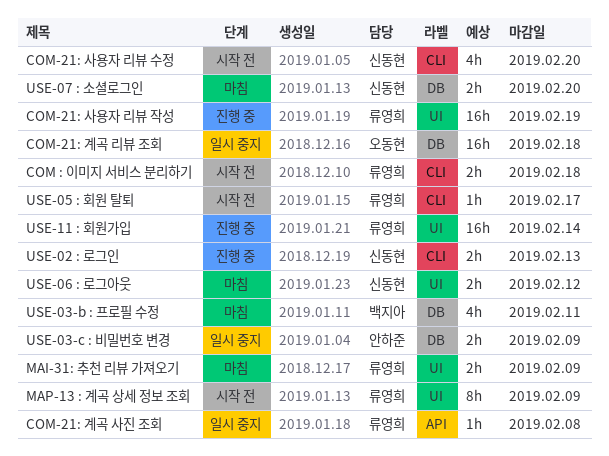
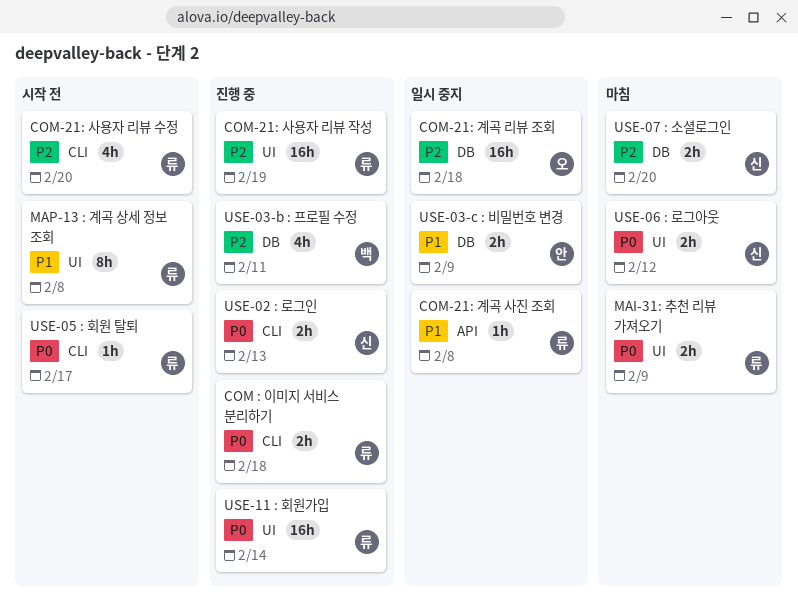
COM : 이미지 서비스 분리하기, status: 시작 전 -> 진행 중
COM-21: 사용자 리뷰 수정, owner: 신동현 -> 류영희
MAP-13 : 계곡 상세 정보 조회, due: Feb 9 -> Feb 8
USE-03-b : 프로필 수정, status: 마침 -> 진행 중

